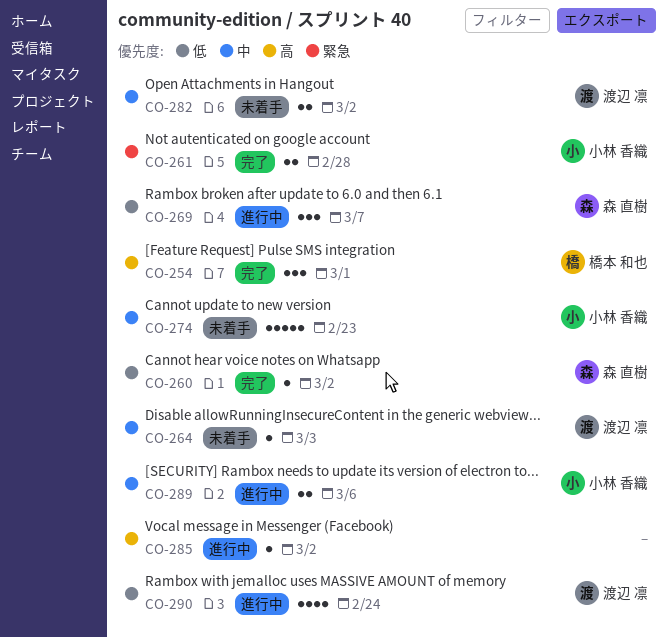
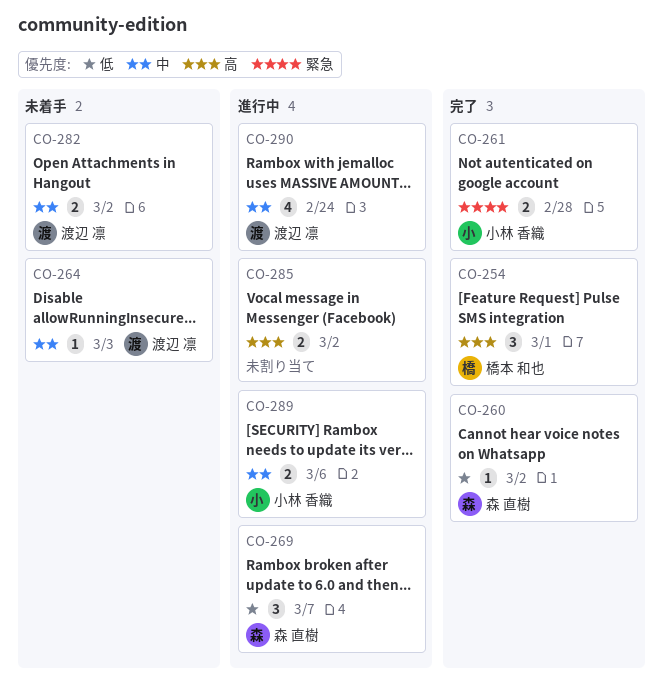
CO-274: present -> none
CO-285, estimate: 1 -> 2
CO-290, priority: 低 -> 中

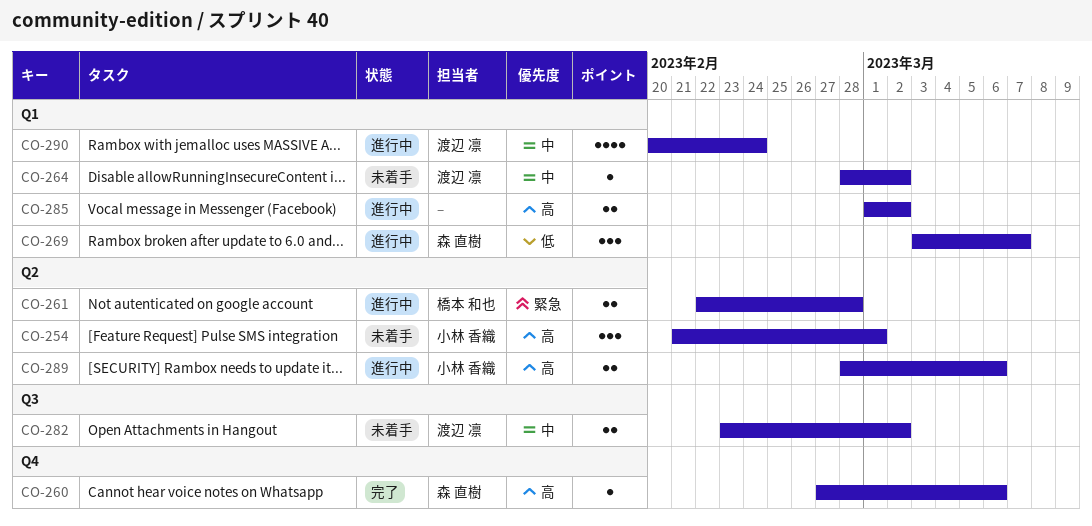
CO-254, status: 完了 -> 未着手
CO-254, owner: 橋本 和也 -> 小林 香織
CO-260, priority: 低 -> 高
CO-260, due: Mar 2 -> Mar 6
CO-261, status: 完了 -> 進行中
CO-261, owner: 小林 香織 -> 橋本 和也
CO-264, due: Mar 3 -> Mar 2
CO-289, priority: 中 -> 高

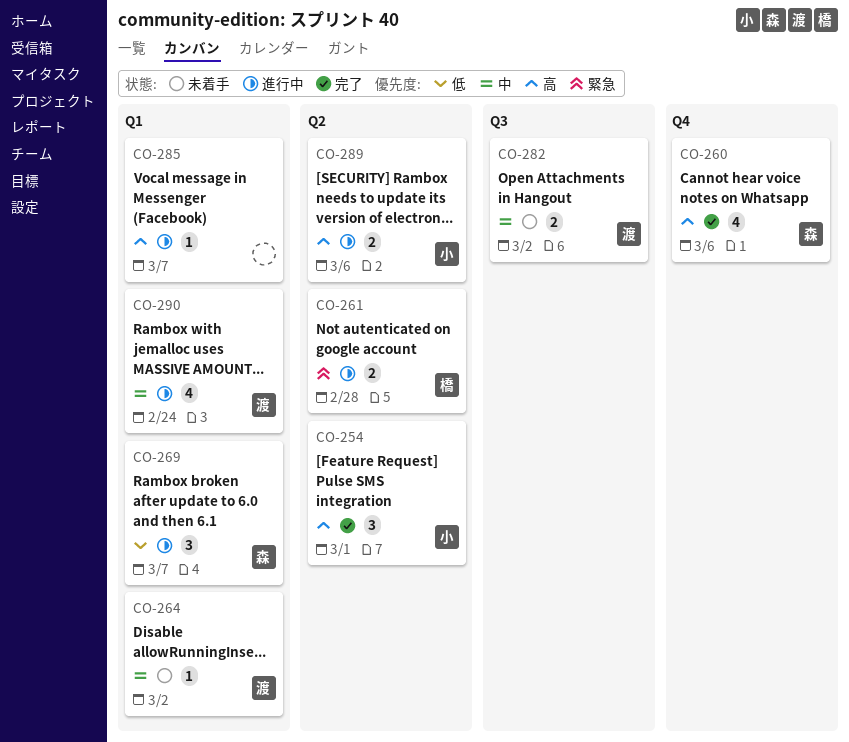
CO-254, status: 未着手 -> 完了
CO-260, estimate: 1 -> 4
CO-285, estimate: 2 -> 1
CO-285, due: Mar 2 -> Mar 7

